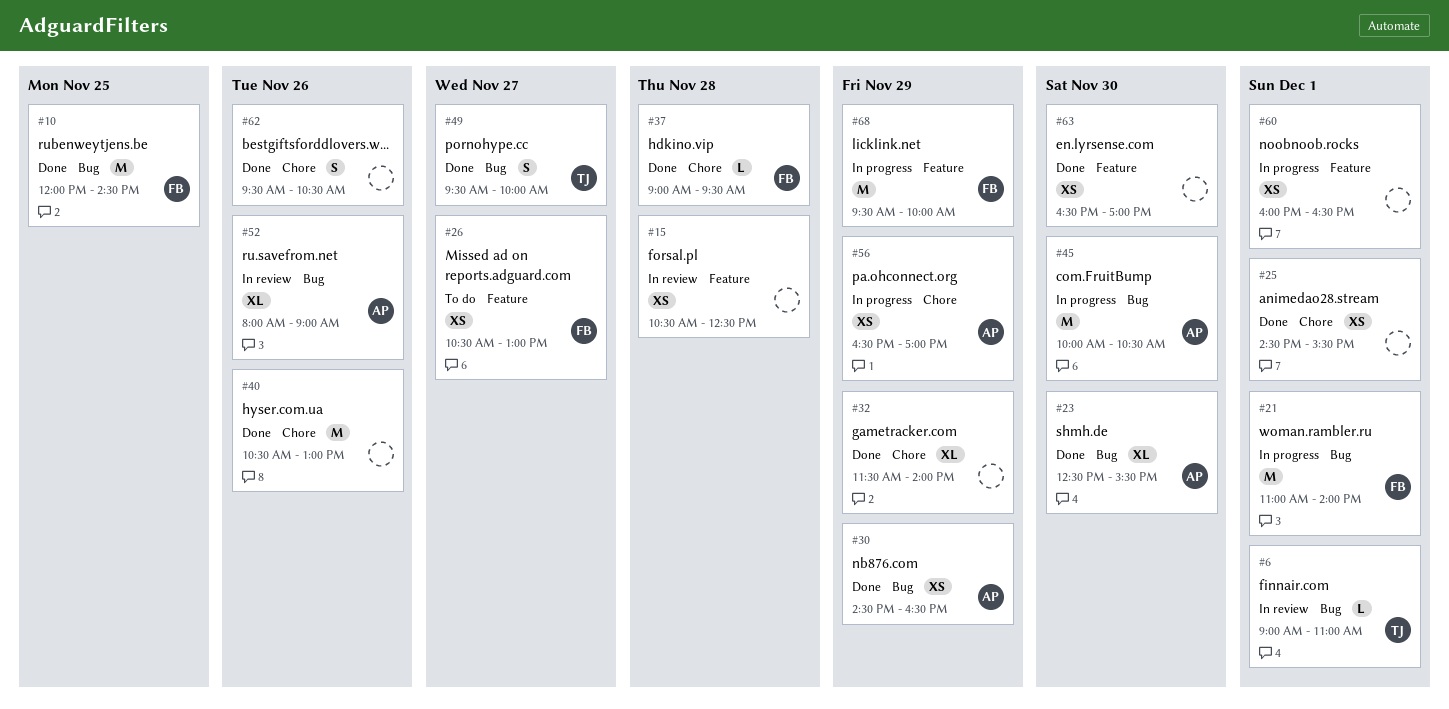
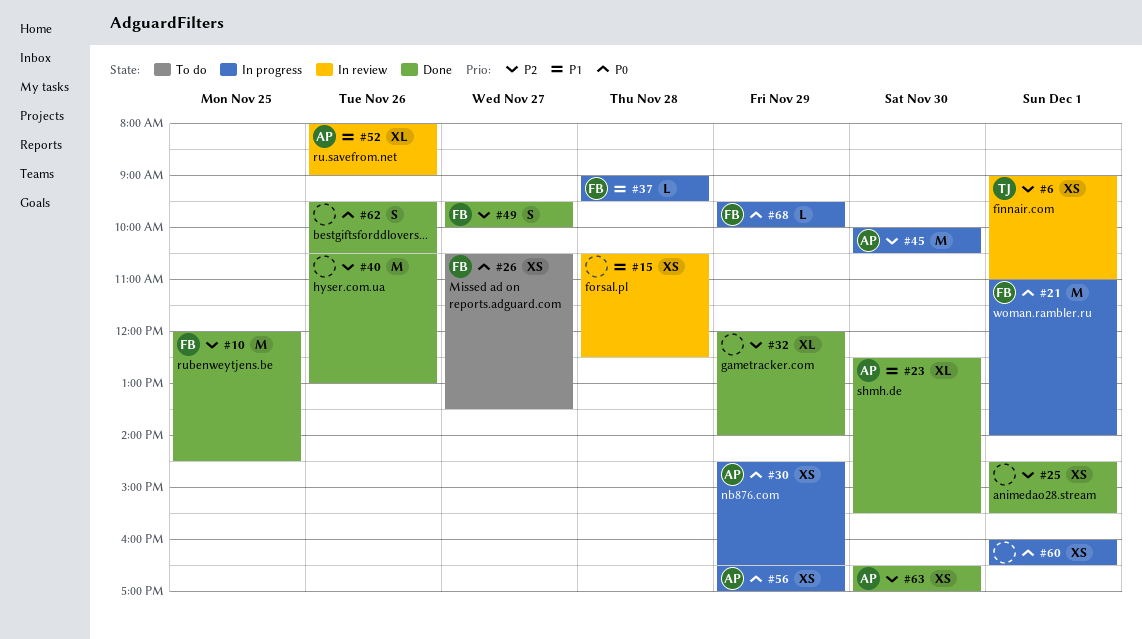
#6, estimate: L -> XS
#26, ends: 13:00 -> 13:30
#30, status: Done -> In progress
#32, begins: 11:30 -> 12:00
#37, status: Done -> In progress
#49, owner: TJ -> FB
#63, owner: none -> AP
#68, estimate: M -> L

